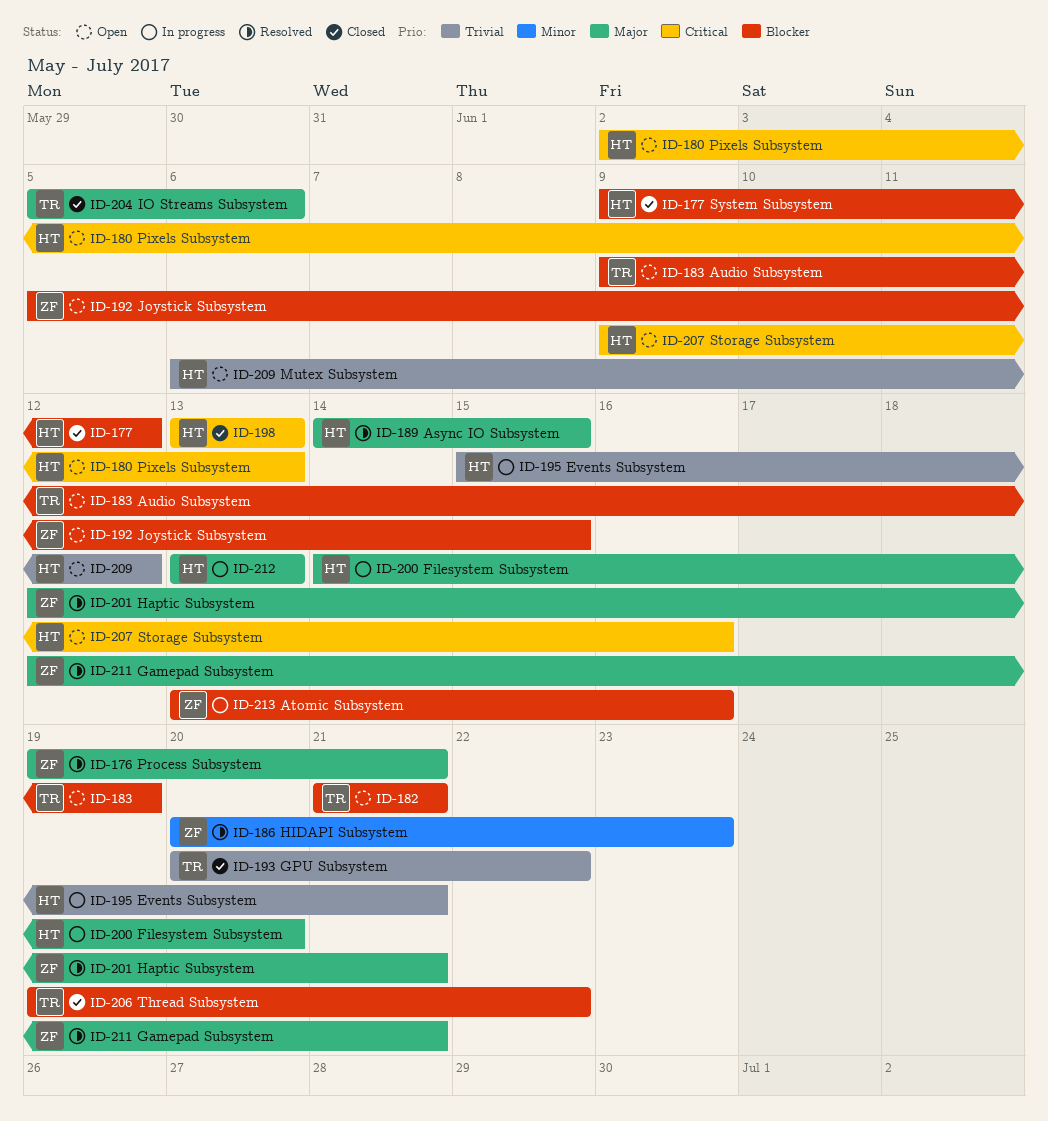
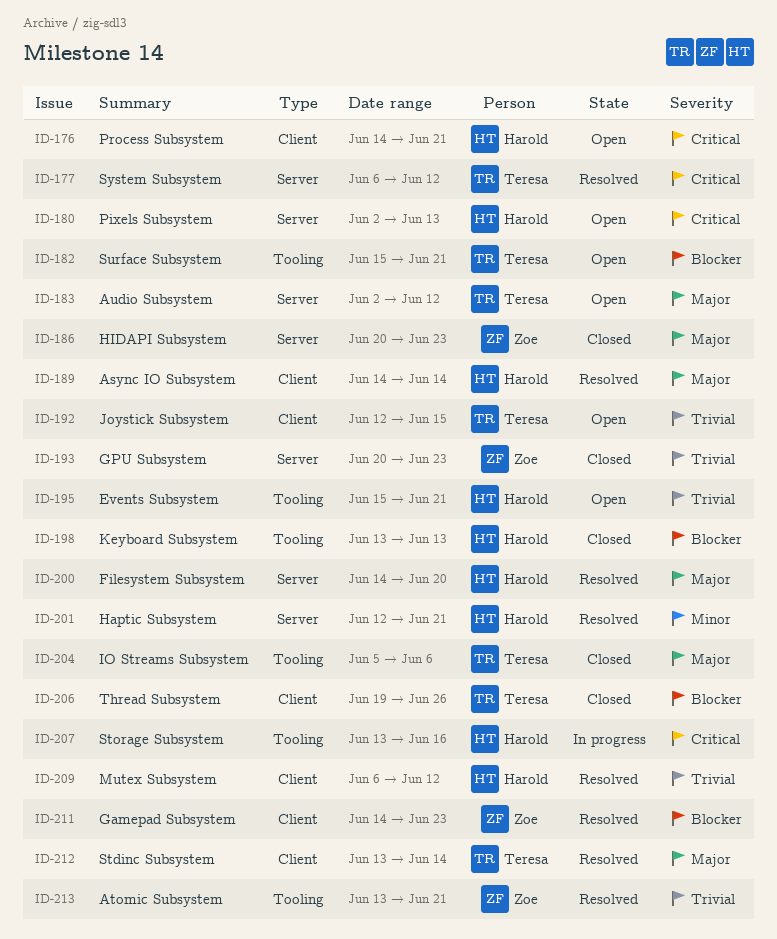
ID-176, status: Resolved -> Open
ID-176, owner: Zoe -> Harold
ID-176, priority: Major -> Critical
ID-176, start: Jun 19 -> Jun 14
ID-177, status: Closed -> Resolved
ID-177, owner: Harold -> Teresa
ID-177, priority: Blocker -> Critical
ID-177, start: Jun 9 -> Jun 6
ID-182, start: Jun 21 -> Jun 15
ID-183, priority: Blocker -> Major
ID-183, start: Jun 9 -> Jun 2
ID-183, due: Jun 19 -> Jun 12
ID-186, status: Resolved -> Closed
ID-186, priority: Minor -> Major
ID-189, due: Jun 15 -> Jun 14
ID-192, owner: Zoe -> Teresa
ID-192, priority: Blocker -> Trivial
ID-192, start: Jun 5 -> Jun 12
ID-193, owner: Teresa -> Zoe
ID-193, due: Jun 22 -> Jun 23
ID-195, status: In progress -> Open
ID-198, priority: Critical -> Blocker
ID-200, status: In progress -> Resolved
ID-201, owner: Zoe -> Harold
ID-201, priority: Major -> Minor
ID-206, due: Jun 22 -> Jun 26
ID-207, status: Open -> In progress
ID-207, start: Jun 9 -> Jun 13
ID-209, status: Open -> Resolved
ID-211, priority: Major -> Blocker
ID-211, start: Jun 12 -> Jun 14
ID-211, due: Jun 21 -> Jun 23
ID-212, status: In progress -> Resolved
ID-212, owner: Harold -> Teresa
ID-212, due: Jun 13 -> Jun 14
ID-213, status: In progress -> Resolved
ID-213, priority: Blocker -> Trivial
ID-213, due: Jun 16 -> Jun 21

